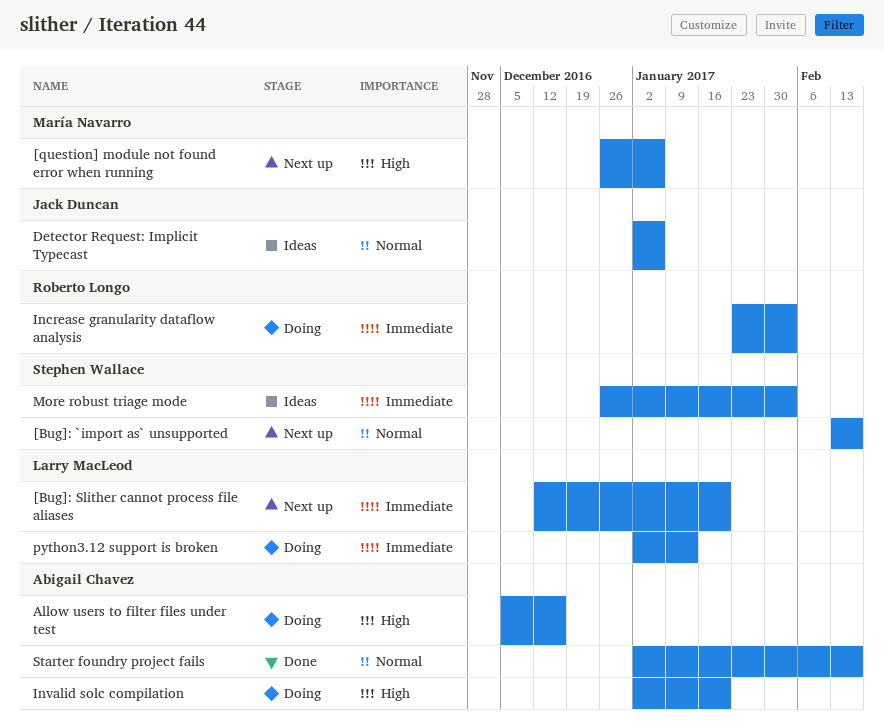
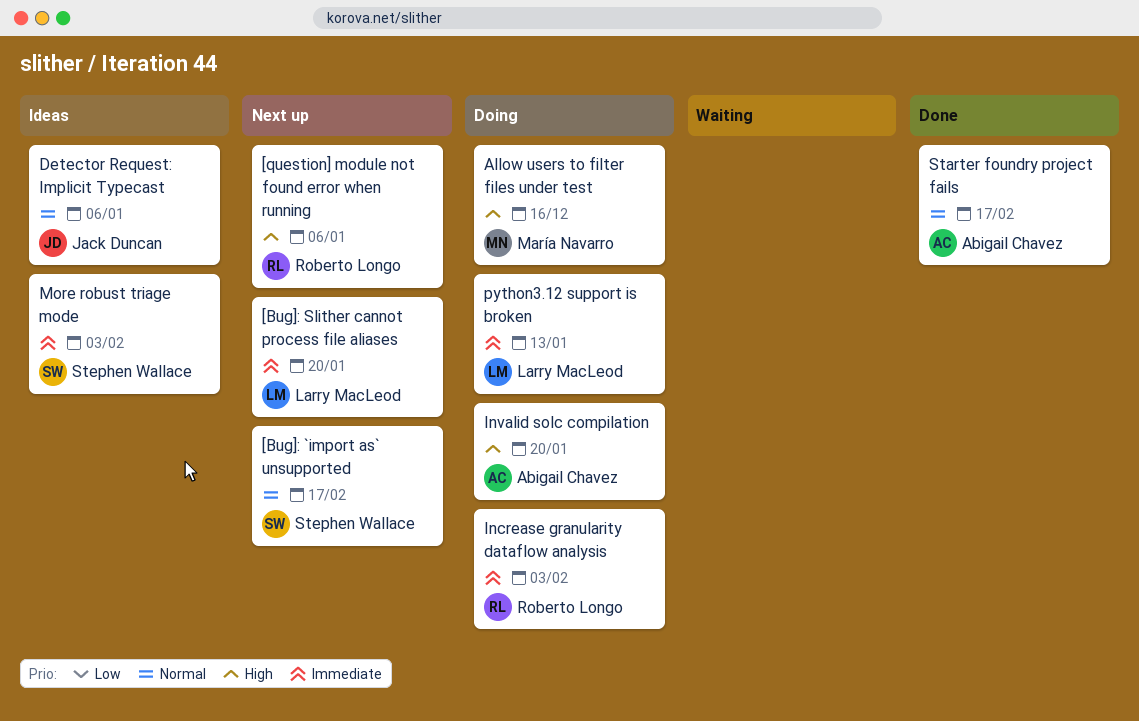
[question] module not found error when running, owner: María Navarro -> Roberto Longo
Allow users to filter files under test, owner: Abigail Chavez -> María Navarro

